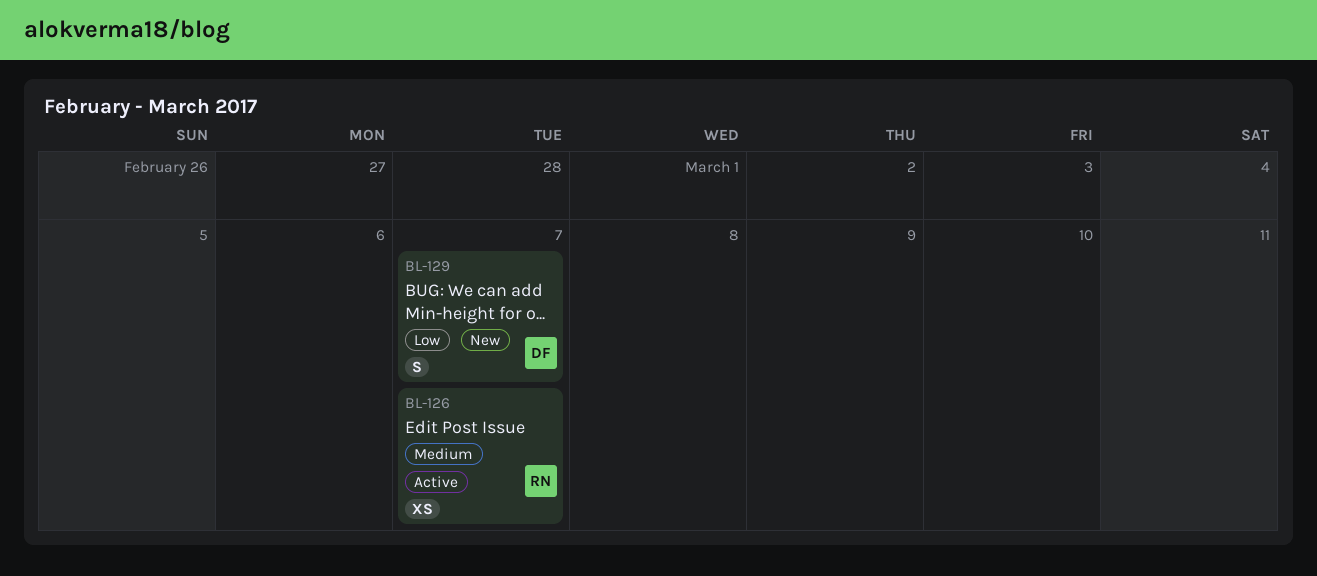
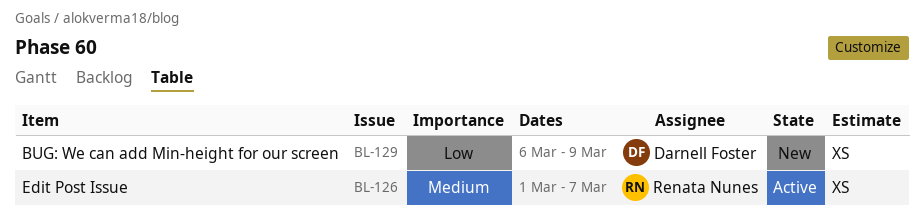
BL-129, estimate: S -> XS
BL-129, due: Mar 7 -> Mar 9

